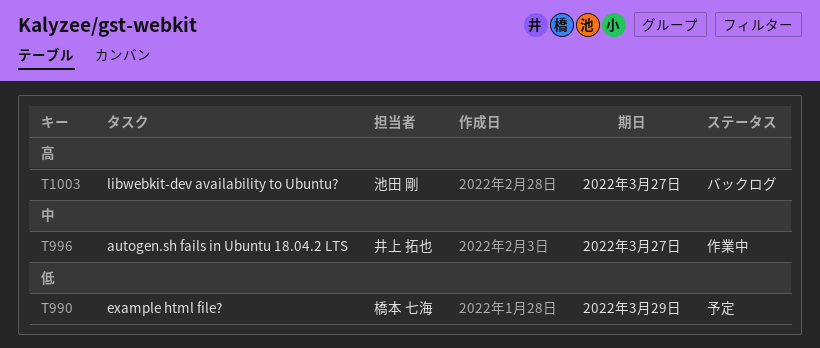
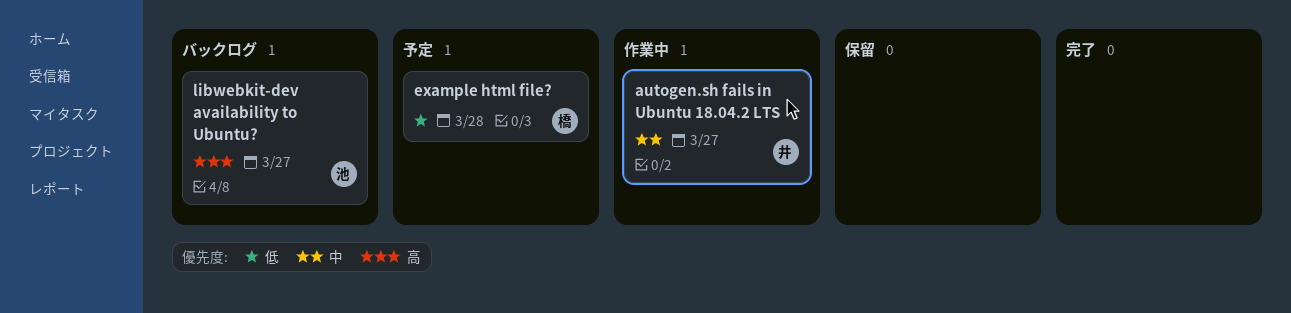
example html file?, due: Mar 29 -> Mar 28

